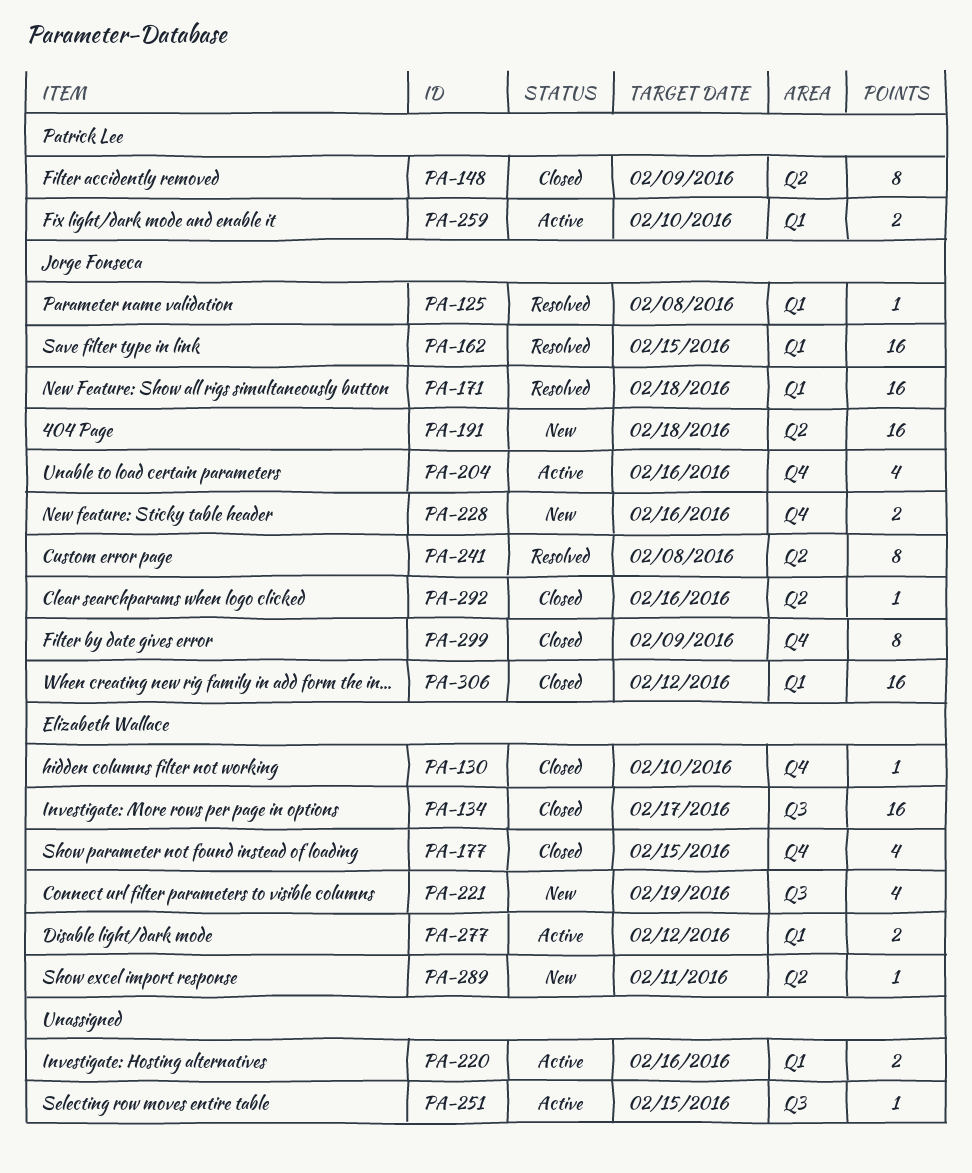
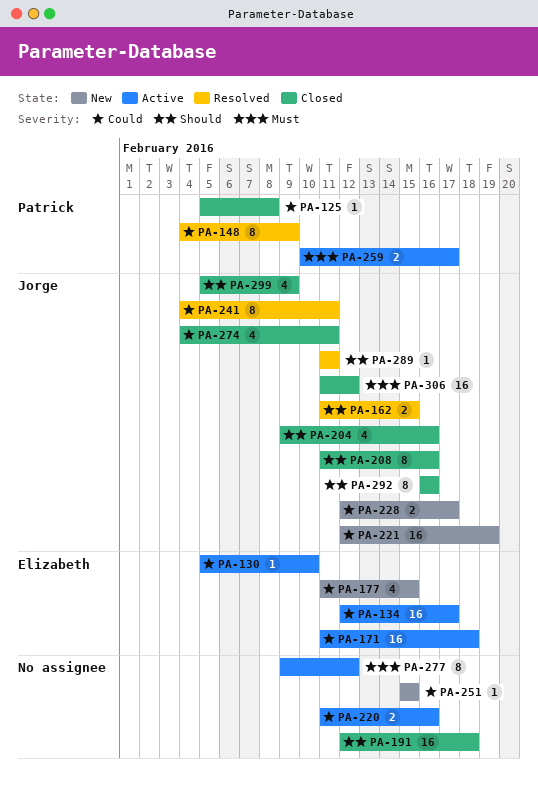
PA-125, status: Resolved -> Closed
PA-125, owner: Jorge Fonseca -> Patrick Lee
PA-130, status: Closed -> Active
PA-134, status: Closed -> Active
PA-148, status: Closed -> Resolved
PA-162, estimate: 16 -> 2
PA-171, status: Resolved -> Active
PA-171, owner: Jorge Fonseca -> Elizabeth Wallace
PA-177, status: Closed -> New
PA-191, status: New -> Closed
PA-191, owner: Jorge Fonseca -> none
PA-204, status: Active -> Closed
PA-208: none -> present
PA-221, owner: Elizabeth Wallace -> Jorge Fonseca
PA-221, estimate: 4 -> 16
PA-228, due: Feb 16 -> Feb 17
PA-241, due: Feb 8 -> Feb 11
PA-251, status: Active -> New
PA-259, due: Feb 10 -> Feb 17
PA-274: none -> present
PA-277, owner: Elizabeth Wallace -> none
PA-277, estimate: 2 -> 8
PA-289, status: New -> Resolved
PA-289, owner: Elizabeth Wallace -> Jorge Fonseca
PA-292, estimate: 1 -> 8
PA-299, estimate: 8 -> 4

